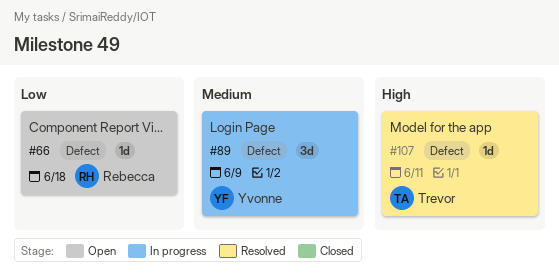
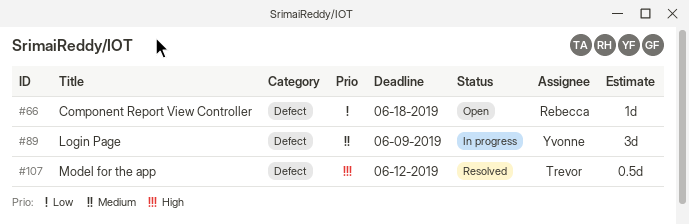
#107, estimate: 1d -> 0.5d
#107, due: Jun 11 -> Jun 12

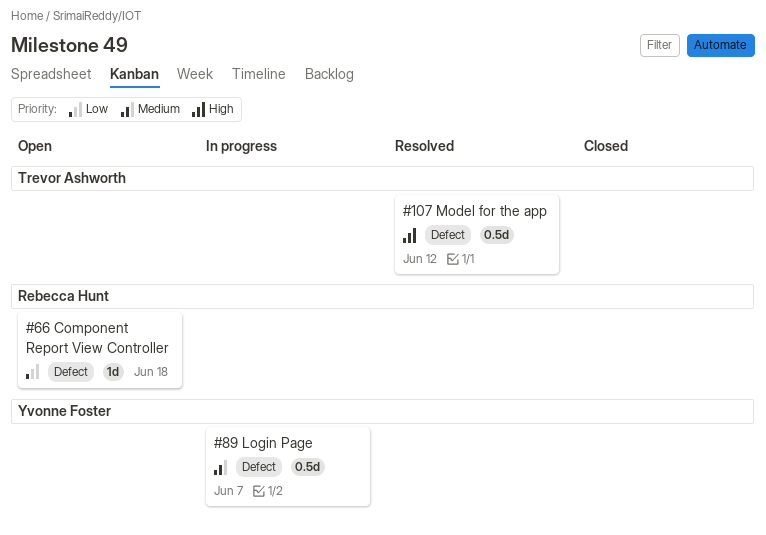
#89, estimate: 3d -> 0.5d
#89, due: Jun 9 -> Jun 7

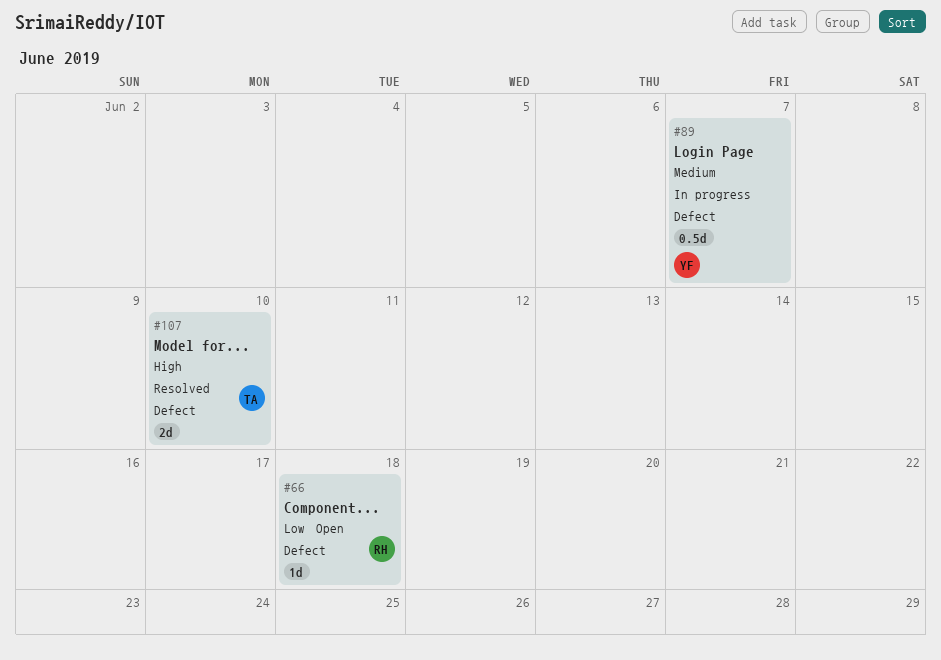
#107, estimate: 0.5d -> 2d
#107, due: Jun 12 -> Jun 10

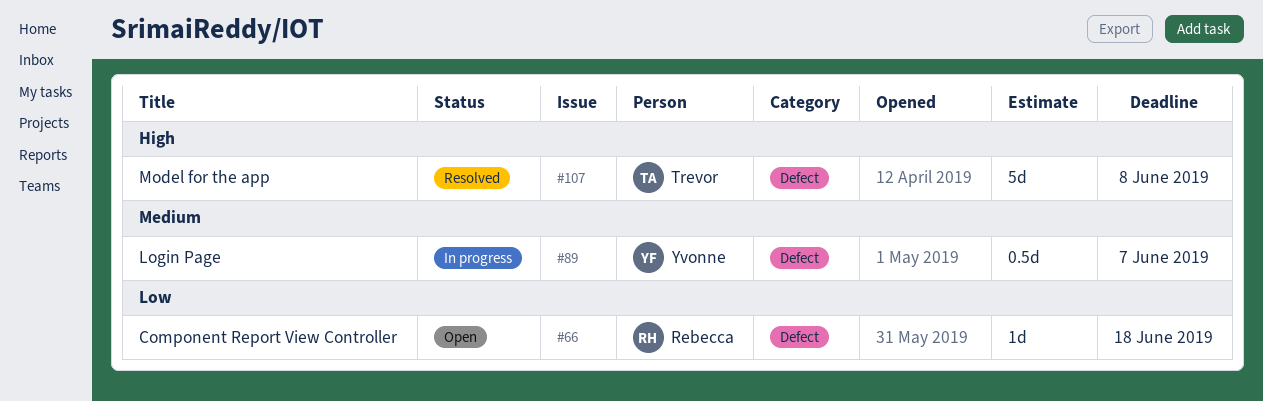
#107, estimate: 2d -> 5d
#107, due: Jun 10 -> Jun 8

